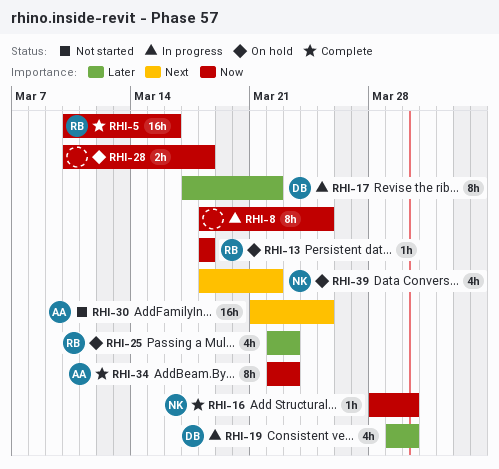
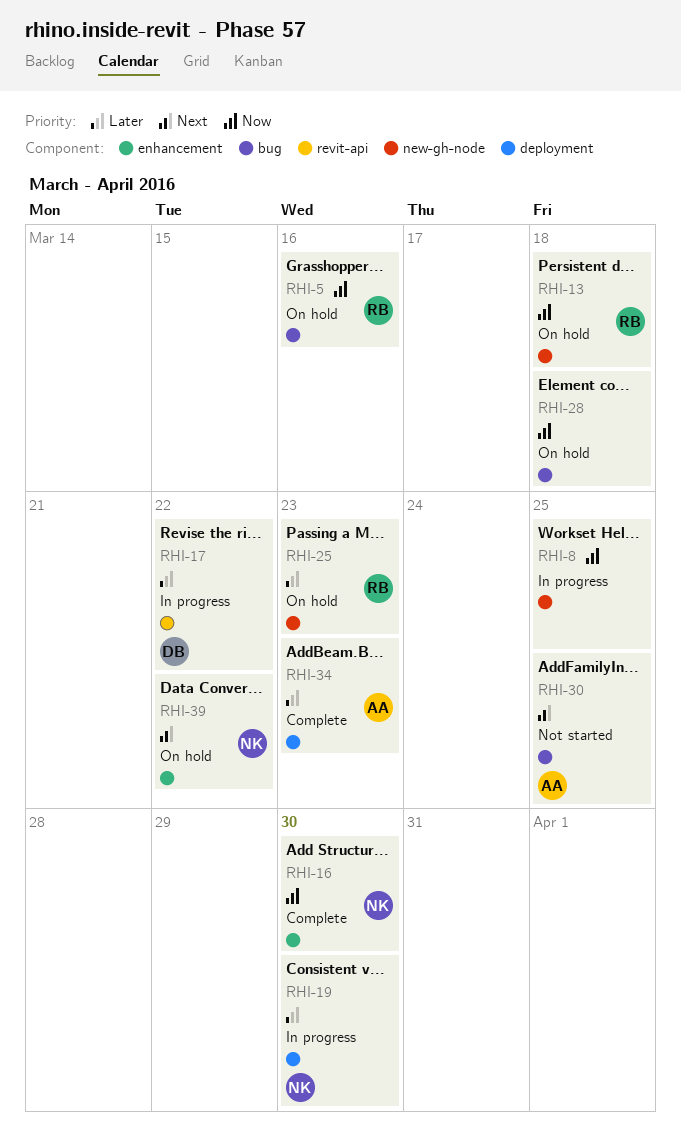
RHI-5, status: Complete -> On hold
RHI-19, owner: DB -> NK
RHI-34, priority: Now -> Later

